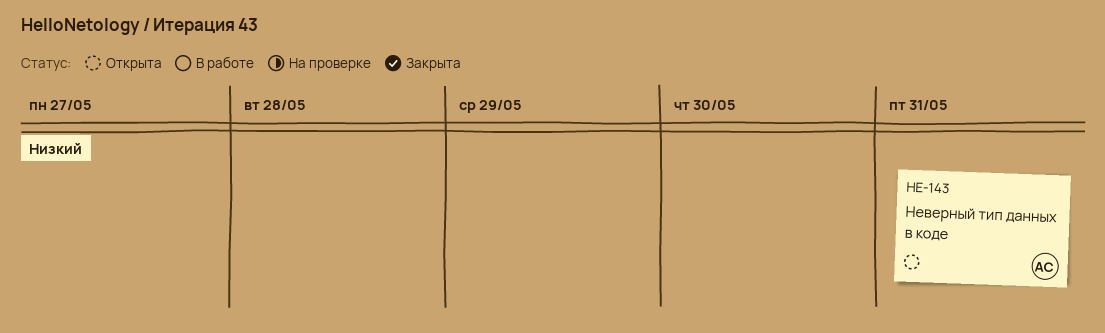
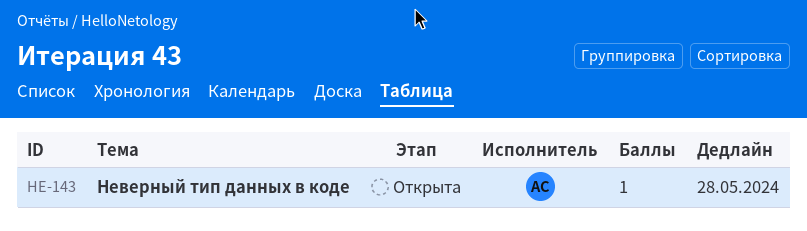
HE-143, due: May 31 -> May 28

